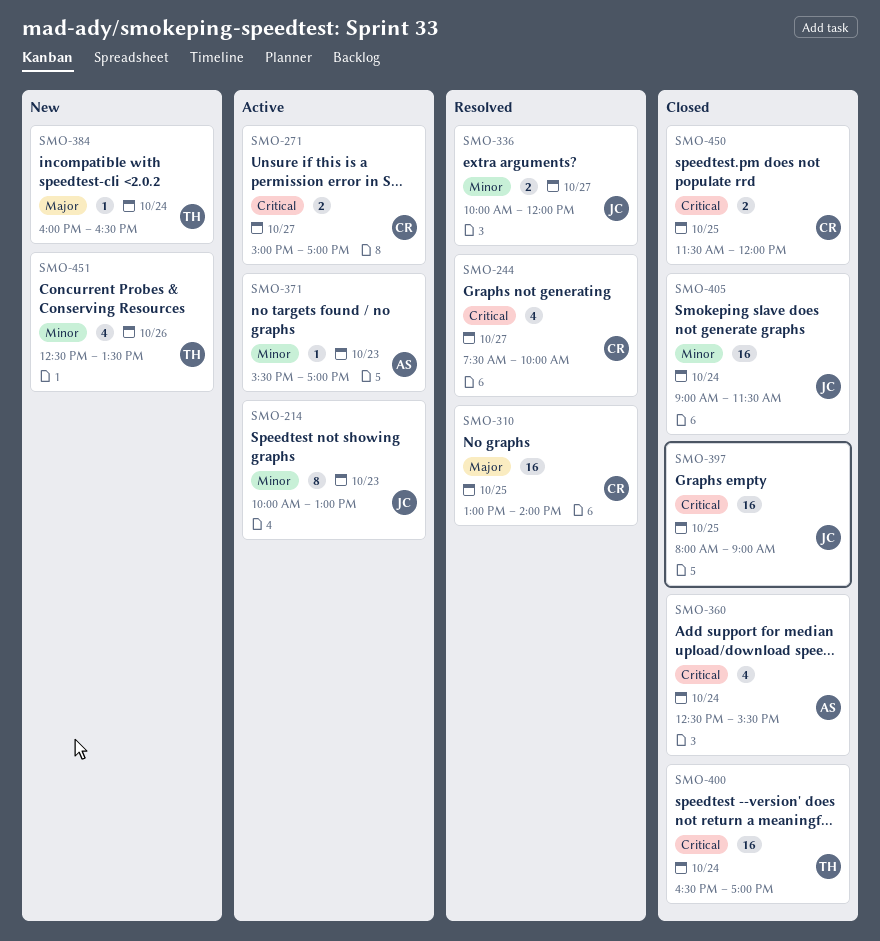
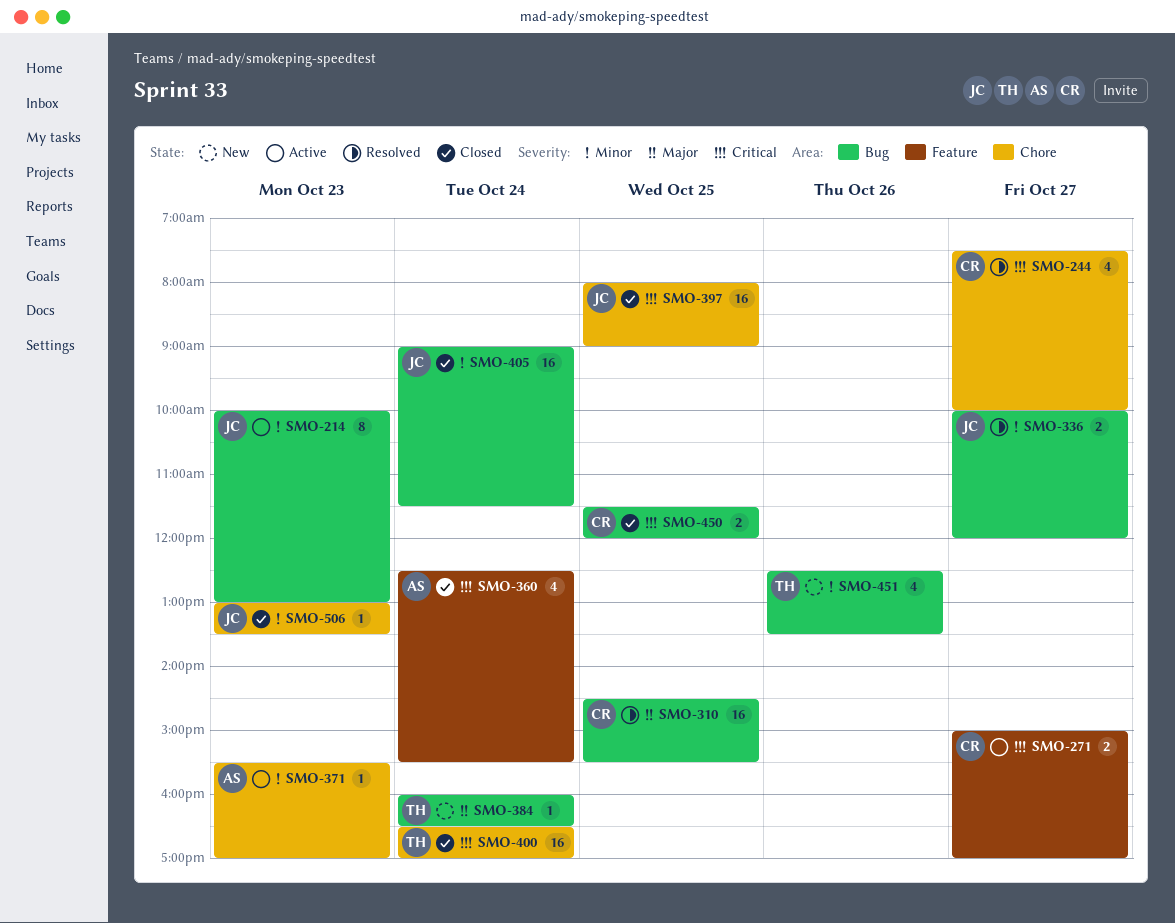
SMO-310, begins: 13:00 -> 14:30
SMO-310, ends: 14:00 -> 15:30
SMO-506: none -> present

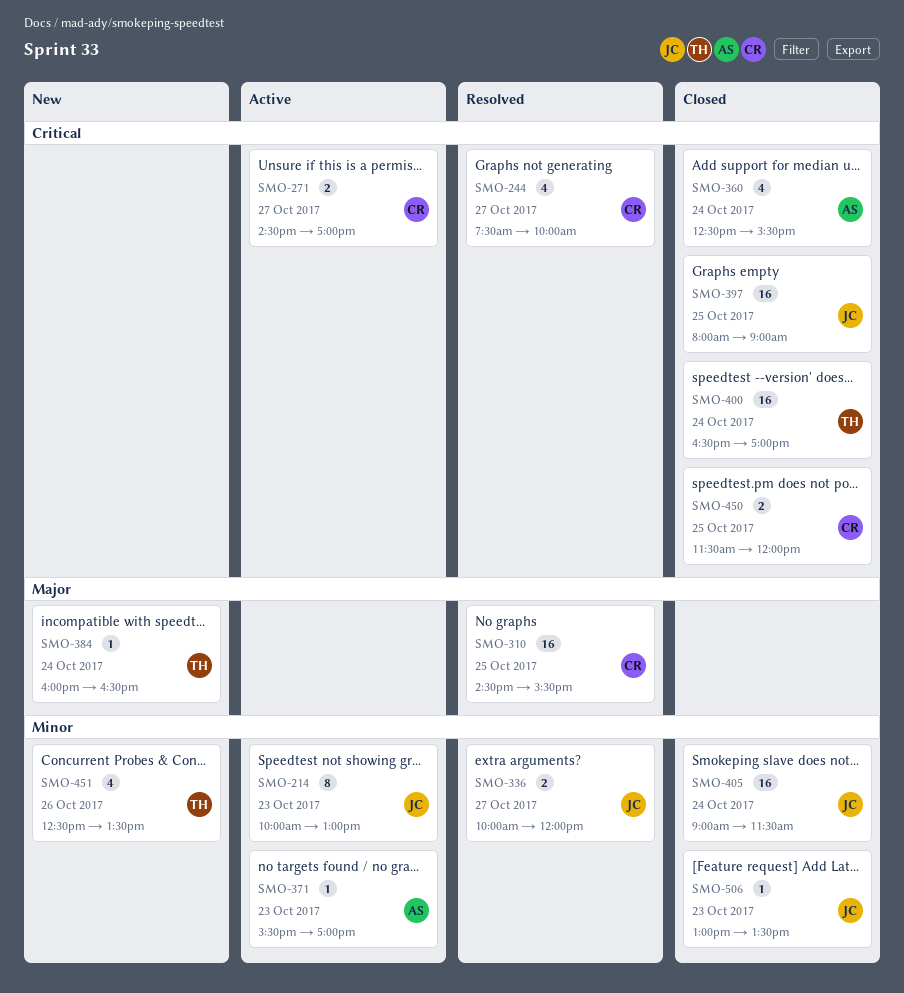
SMO-271, begins: 15:00 -> 14:30

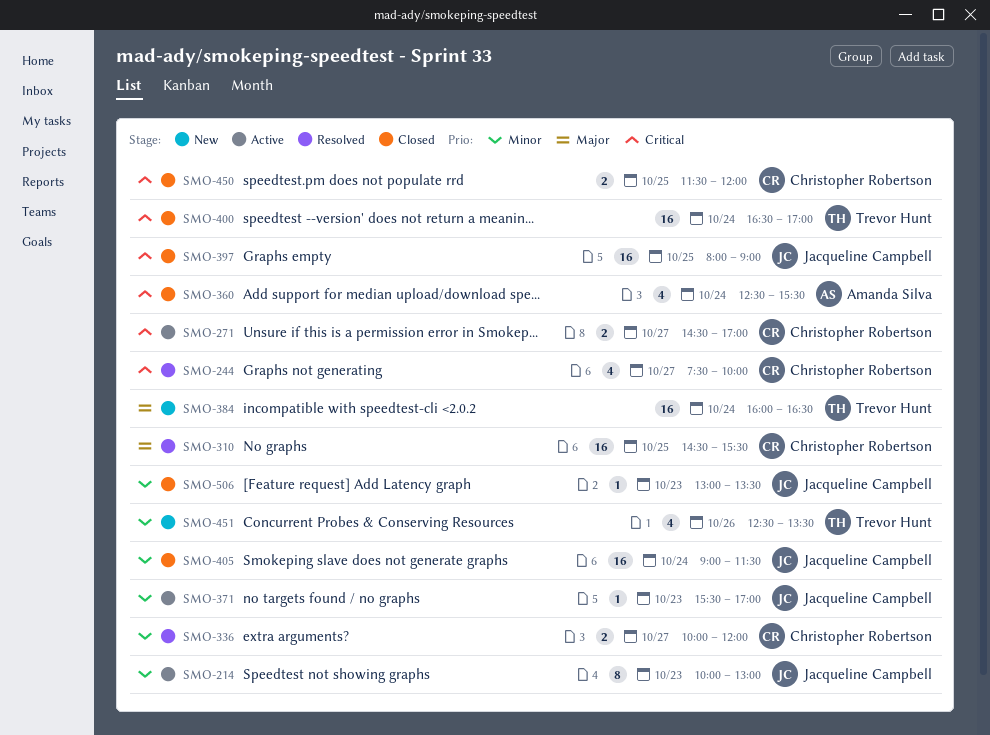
SMO-336, owner: Jacqueline Campbell -> Christopher Robertson
SMO-371, owner: Amanda Silva -> Jacqueline Campbell
SMO-384, estimate: 1 -> 16

